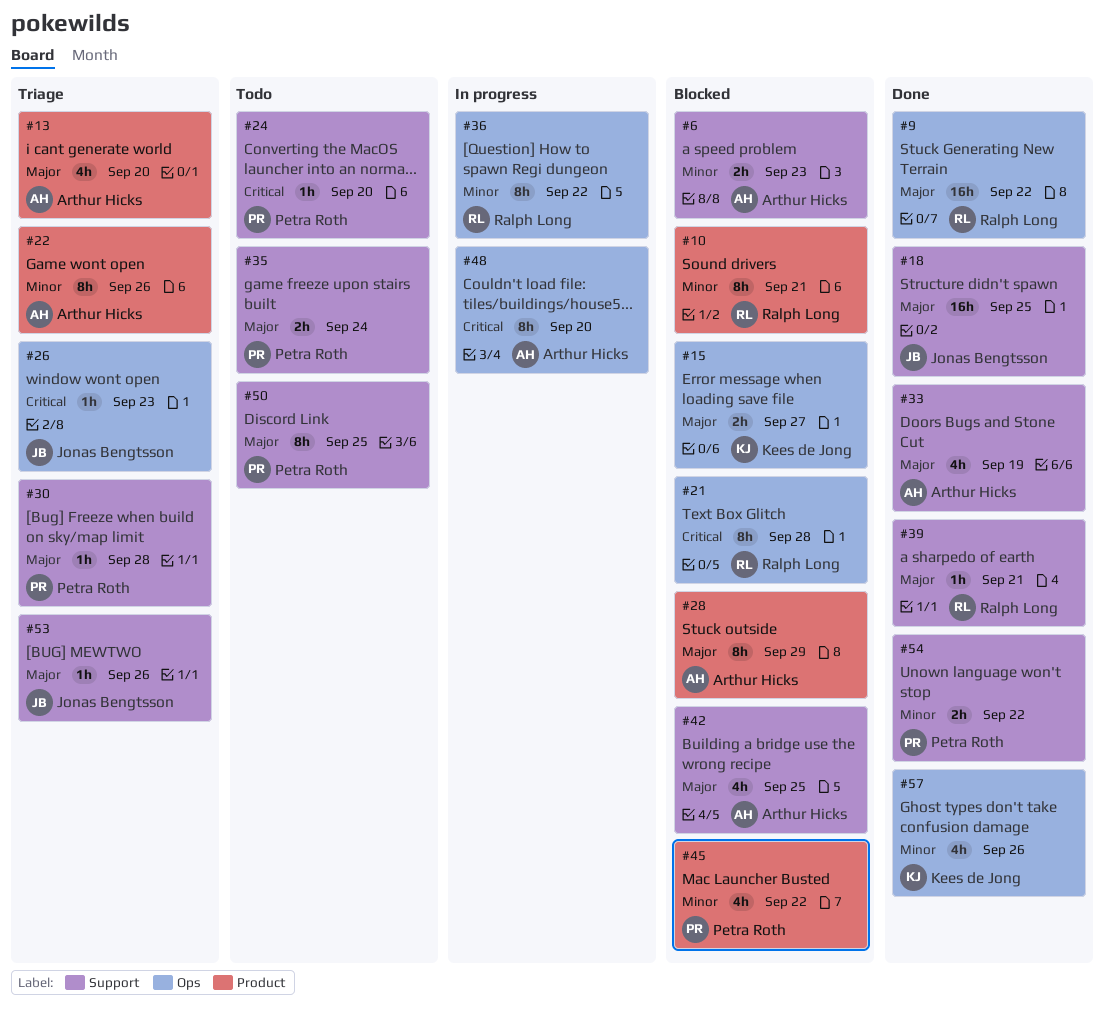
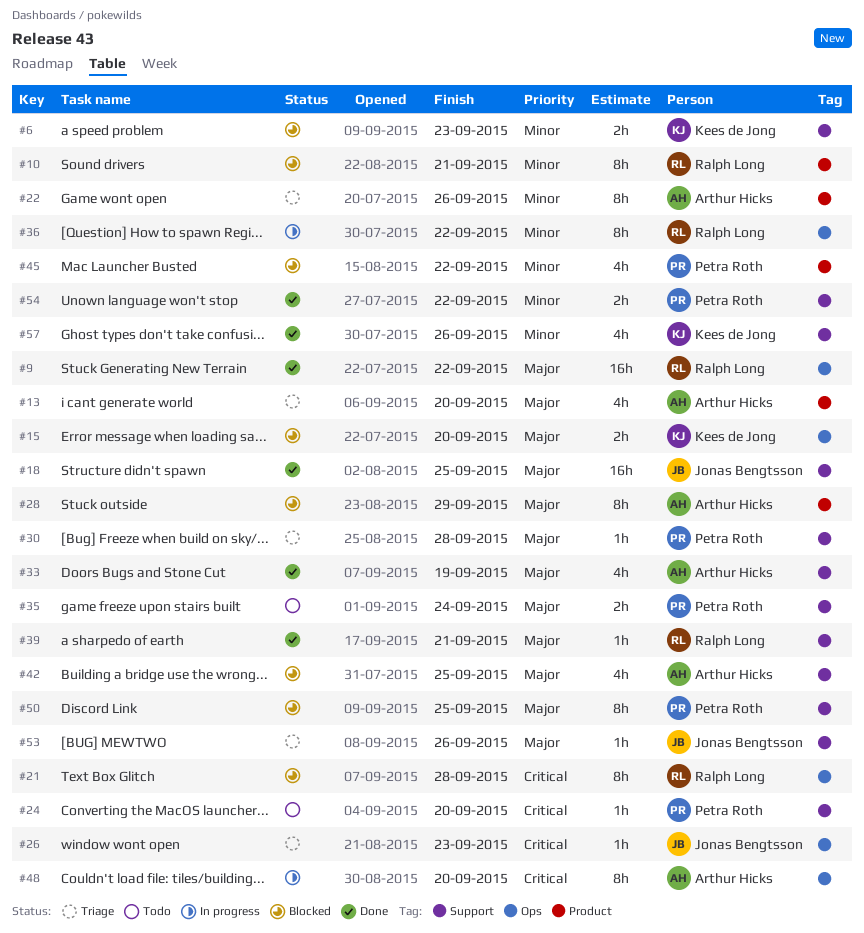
#6, owner: Arthur Hicks -> Kees de Jong
#15, due: Sep 27 -> Sep 20
#50, status: Todo -> Blocked
#57, label: Ops -> Support

